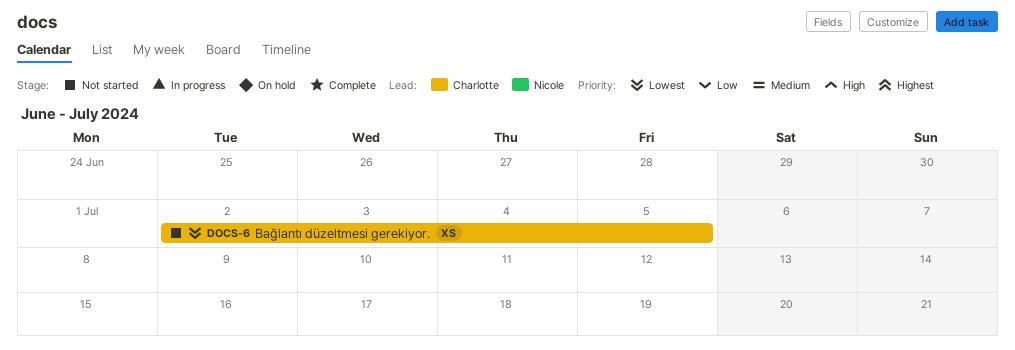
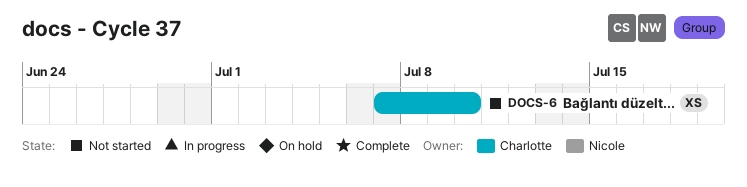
DOCS-6, start: Jul 2 -> Jul 7
DOCS-6, due: Jul 5 -> Jul 10

